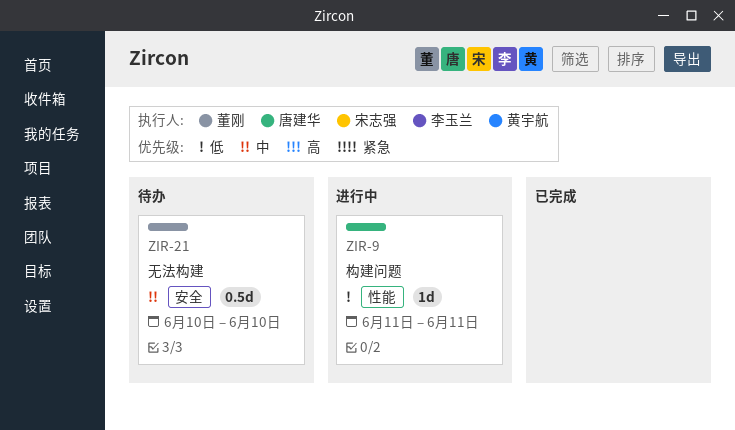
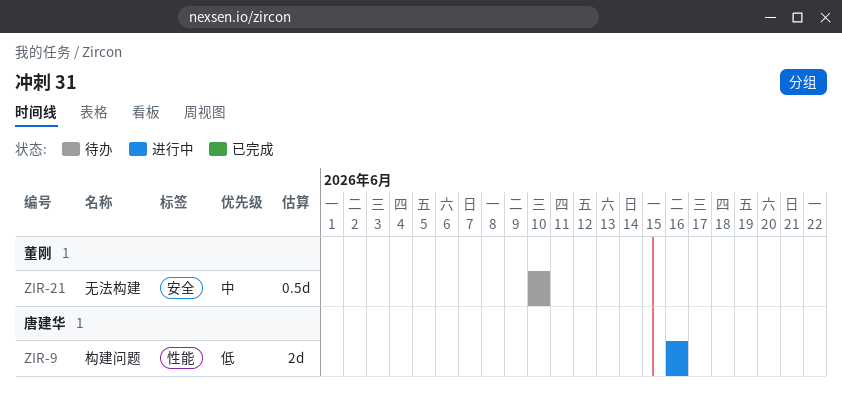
ZIR-9, estimate: 1d -> 2d
ZIR-9, start: Jun 11 -> Jun 16
ZIR-9, due: Jun 11 -> Jun 16

